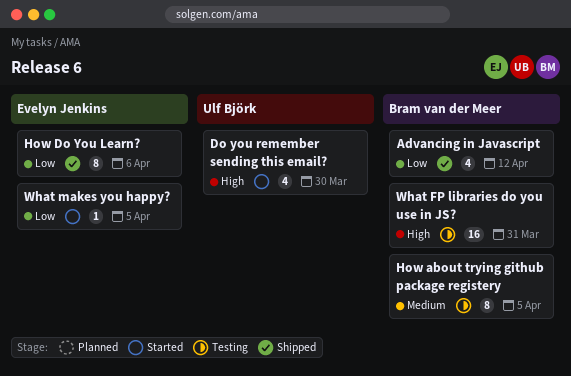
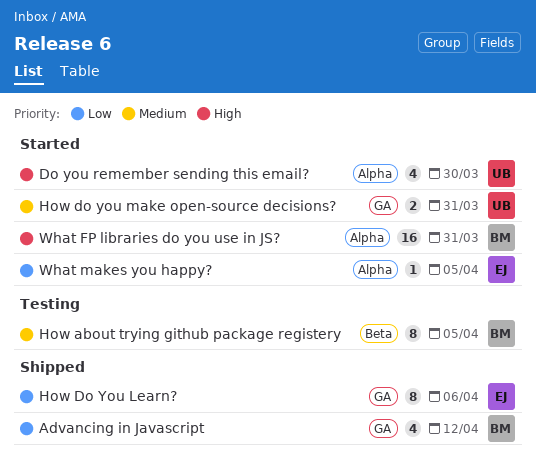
How do you make open-source decisions?: none -> present
What FP libraries do you use in JS?, status: Testing -> Started

